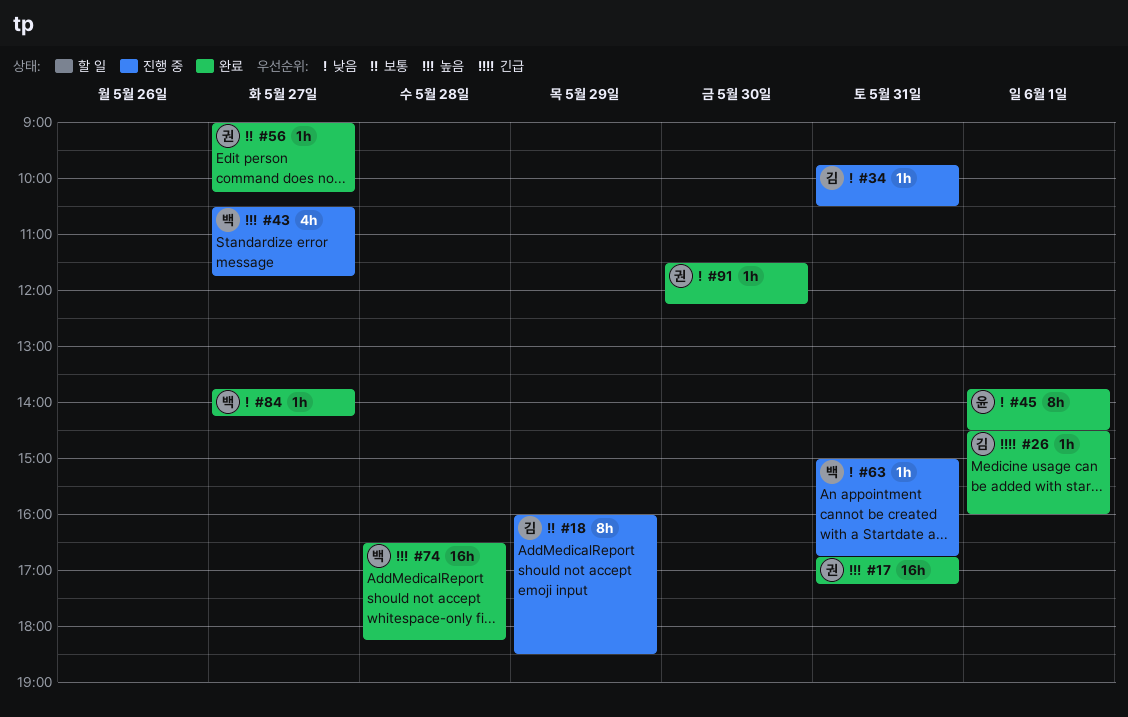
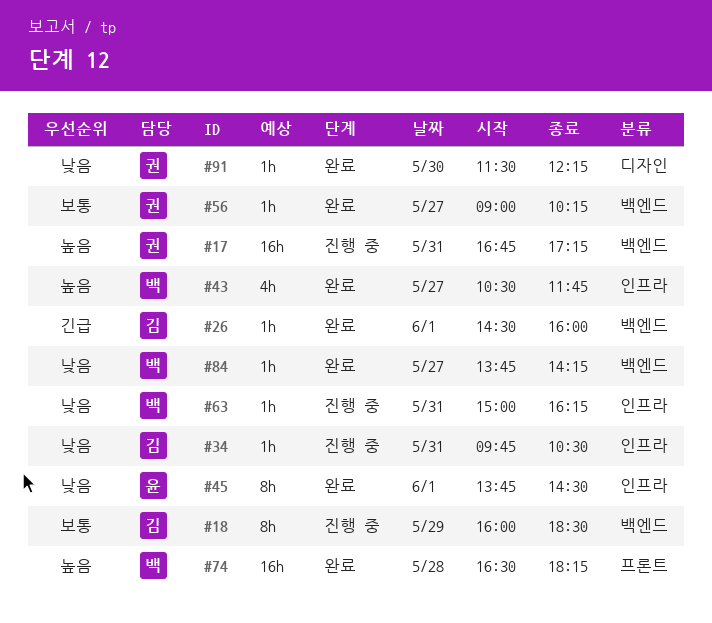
#17, status: 완료 -> 진행 중
#43, status: 진행 중 -> 완료
#63, ends: 16:45 -> 16:15

